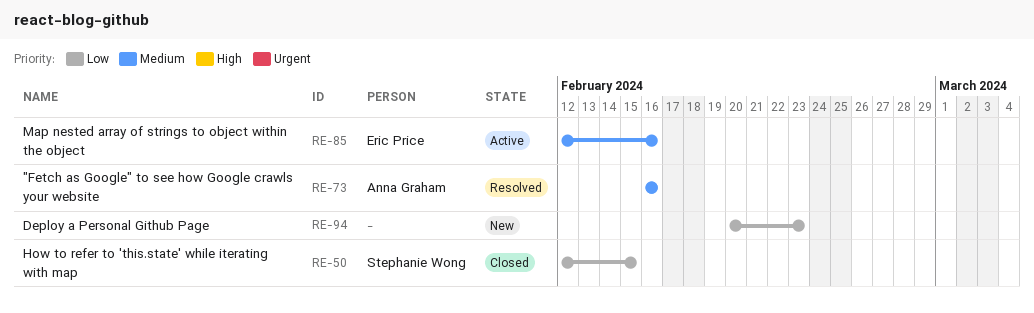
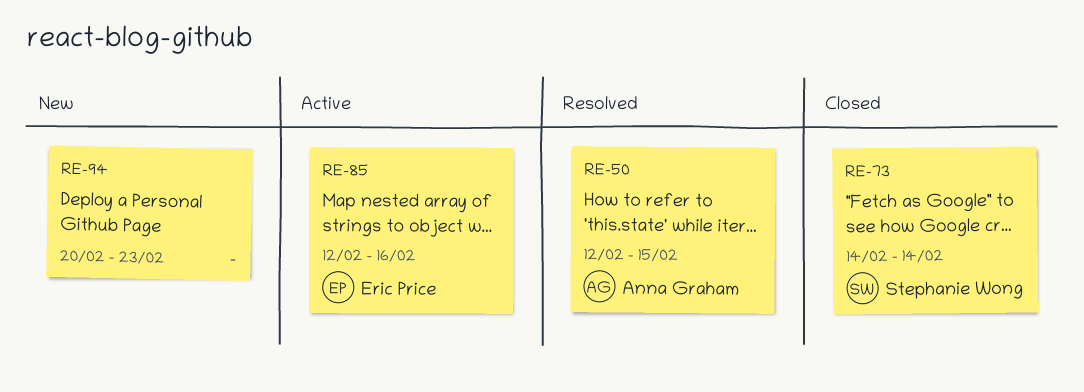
RE-50, status: Closed -> Resolved
RE-50, owner: Stephanie Wong -> Anna Graham
RE-73, status: Resolved -> Closed
RE-73, owner: Anna Graham -> Stephanie Wong
RE-73, start: Feb 16 -> Feb 14
RE-73, due: Feb 16 -> Feb 14

